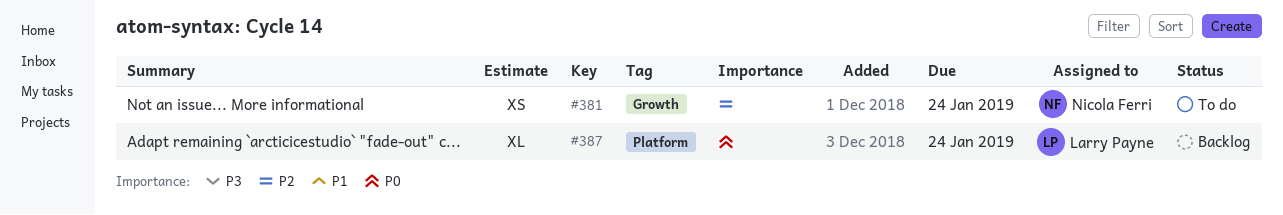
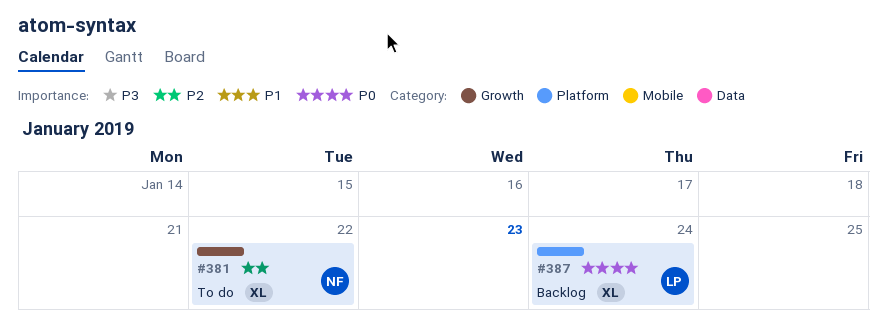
#381, estimate: XS -> XL
#381, due: Jan 24 -> Jan 22

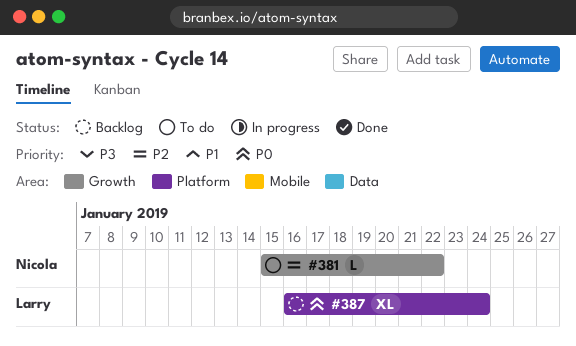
#381, estimate: XL -> L

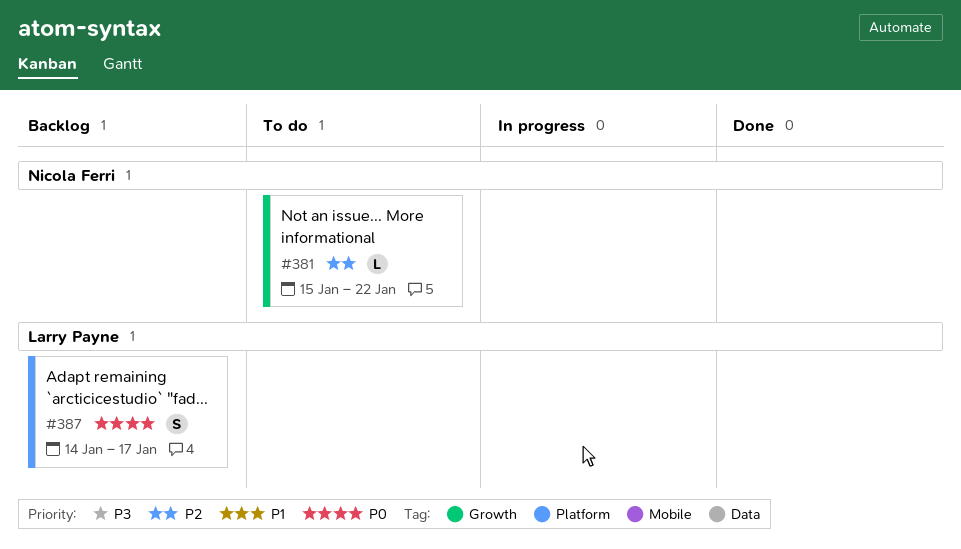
#387, estimate: XL -> S
#387, start: Jan 16 -> Jan 14
#387, due: Jan 24 -> Jan 17

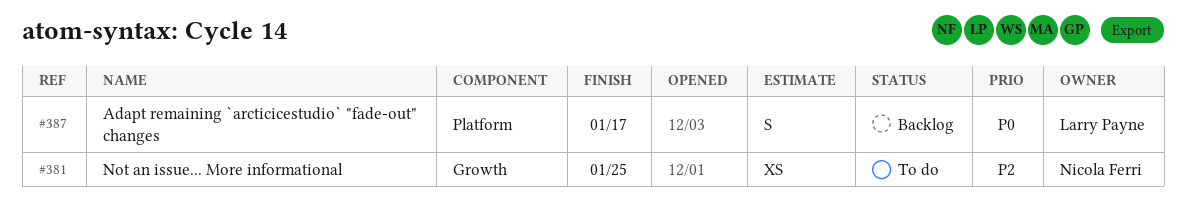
#381, estimate: L -> XS
#381, due: Jan 22 -> Jan 25

